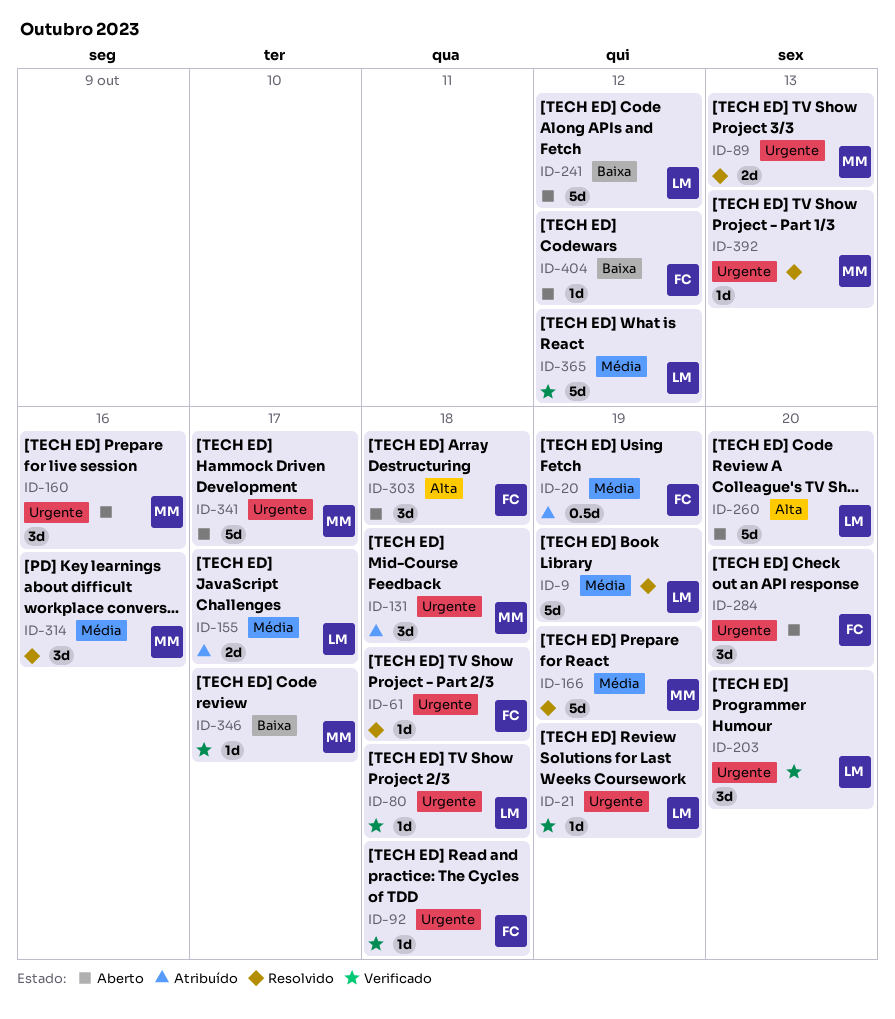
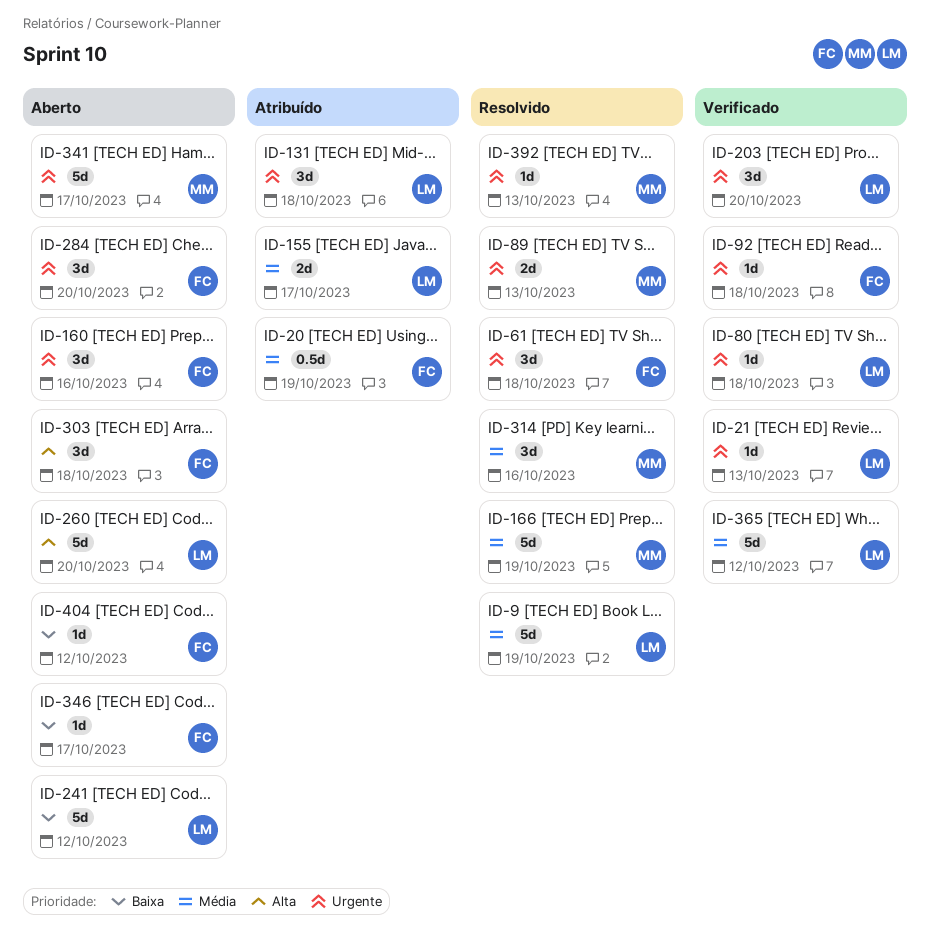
ID-21, due: Oct 19 -> Oct 13
ID-61, estimate: 1d -> 3d
ID-131, owner: MM -> LM
ID-160, owner: MM -> FC
ID-346, status: Verificado -> Aberto
ID-346, owner: MM -> FC

